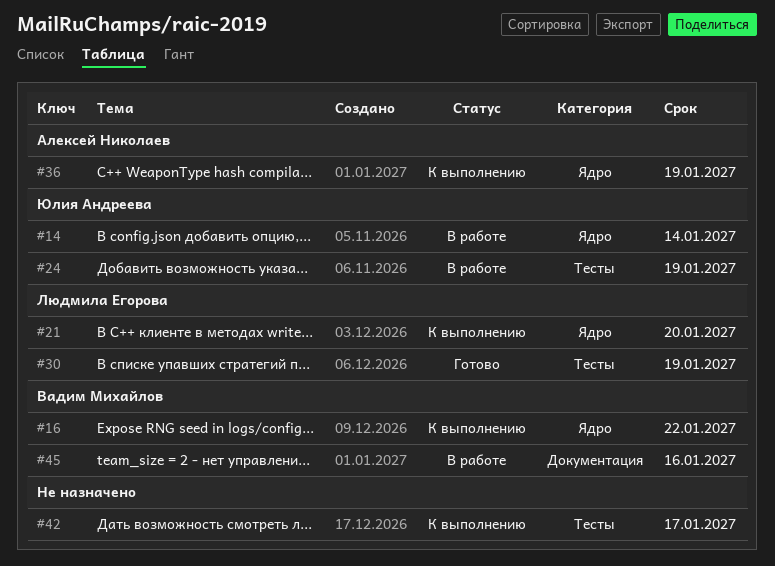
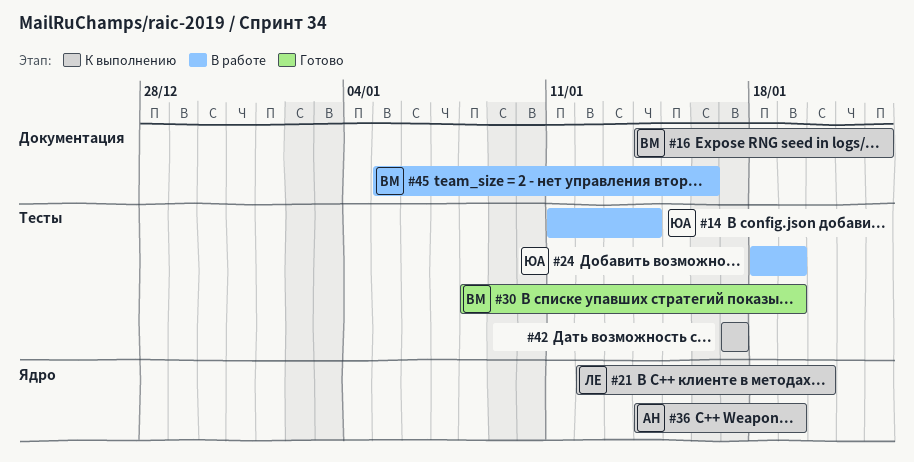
#14, label: Ядро -> Тесты
#16, label: Ядро -> Документация
#30, owner: Людмила Егорова -> Вадим Михайлов

